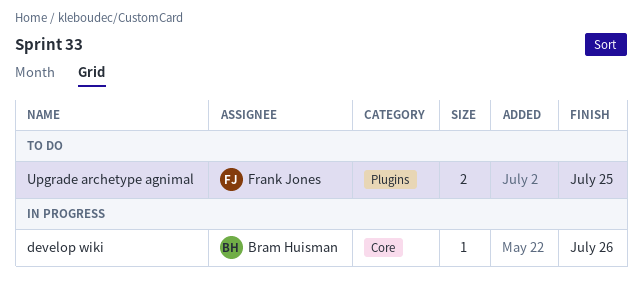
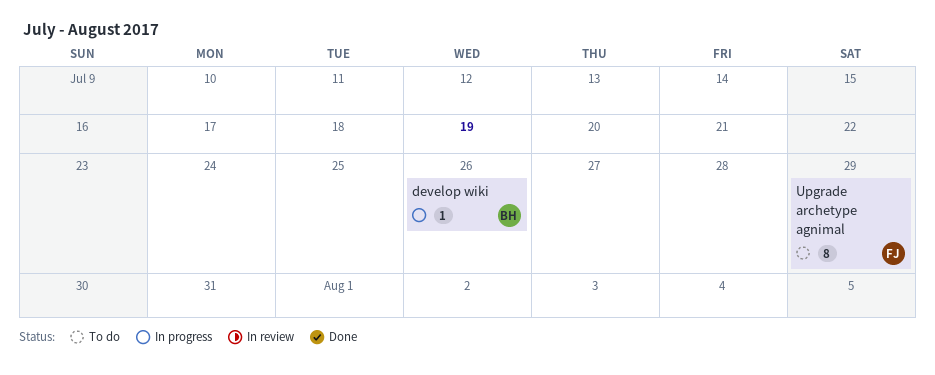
Upgrade archetype agnimal, estimate: 2 -> 8
Upgrade archetype agnimal, due: Jul 25 -> Jul 29

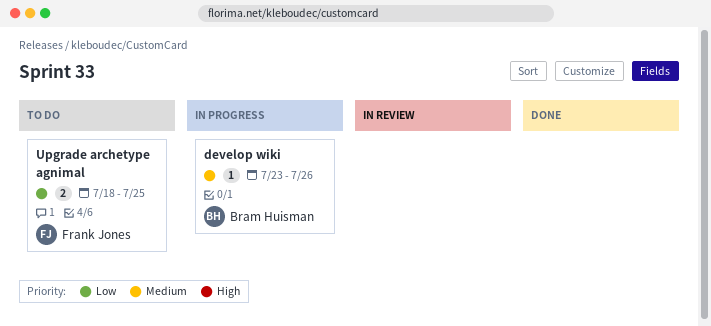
Upgrade archetype agnimal, estimate: 8 -> 2
Upgrade archetype agnimal, due: Jul 29 -> Jul 25

